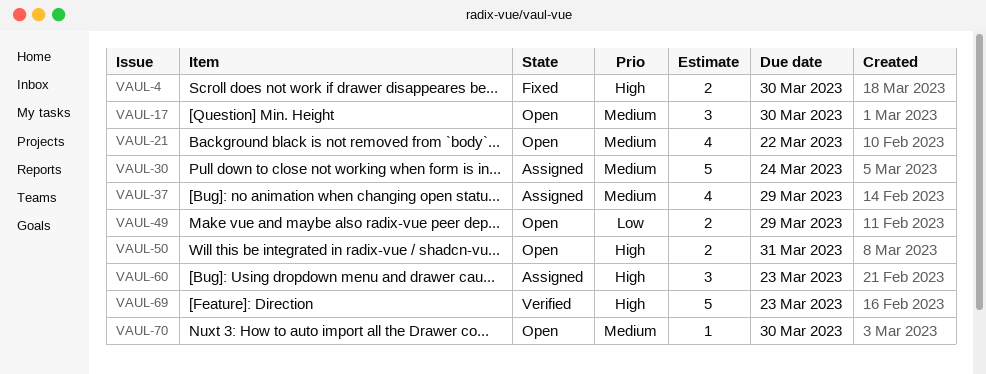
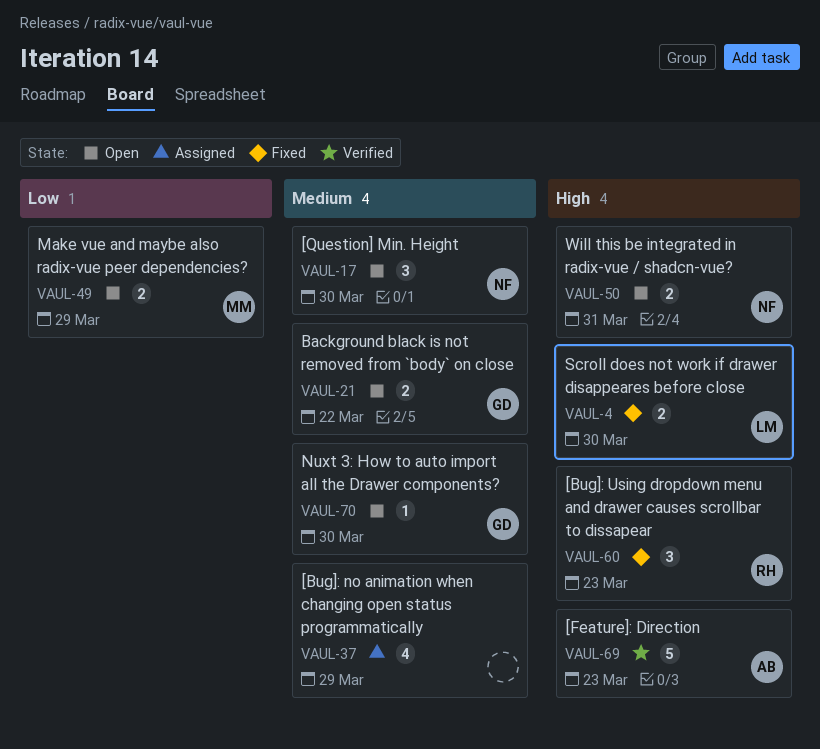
VAUL-21, estimate: 4 -> 2
VAUL-30: present -> none
VAUL-60, status: Assigned -> Fixed

